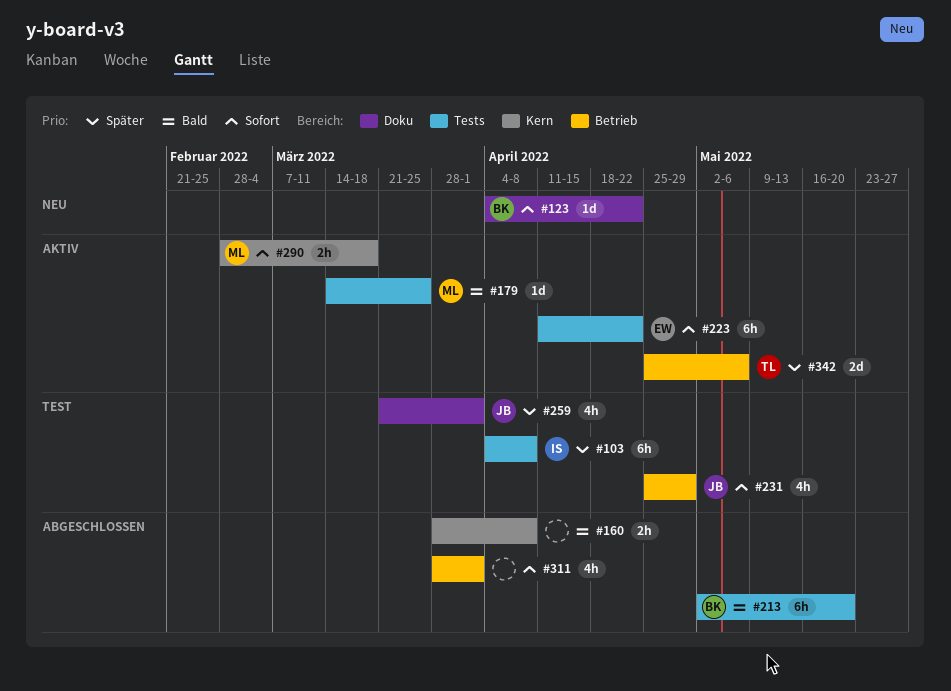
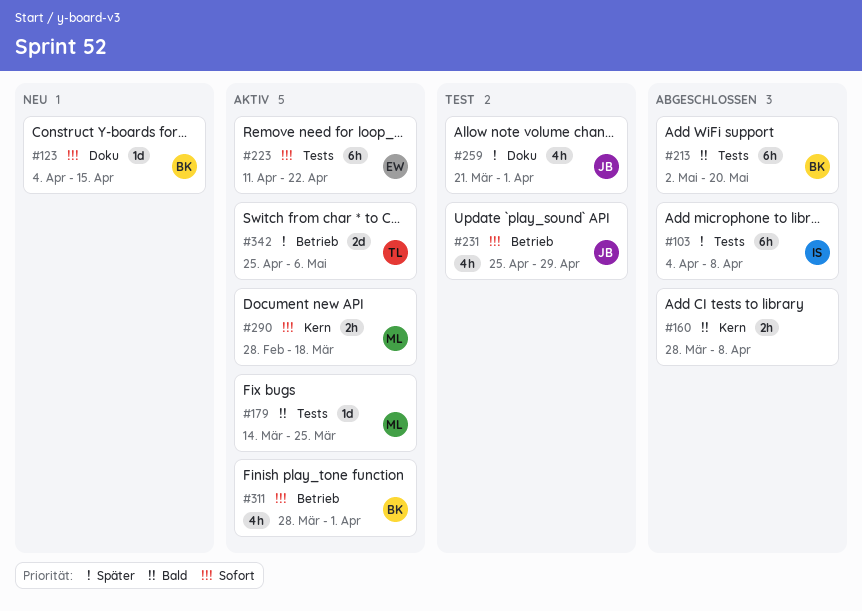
#103, status: Test -> Abgeschlossen
#123, due: Apr 22 -> Apr 15
#311, status: Abgeschlossen -> Aktiv
#311, owner: none -> BK

